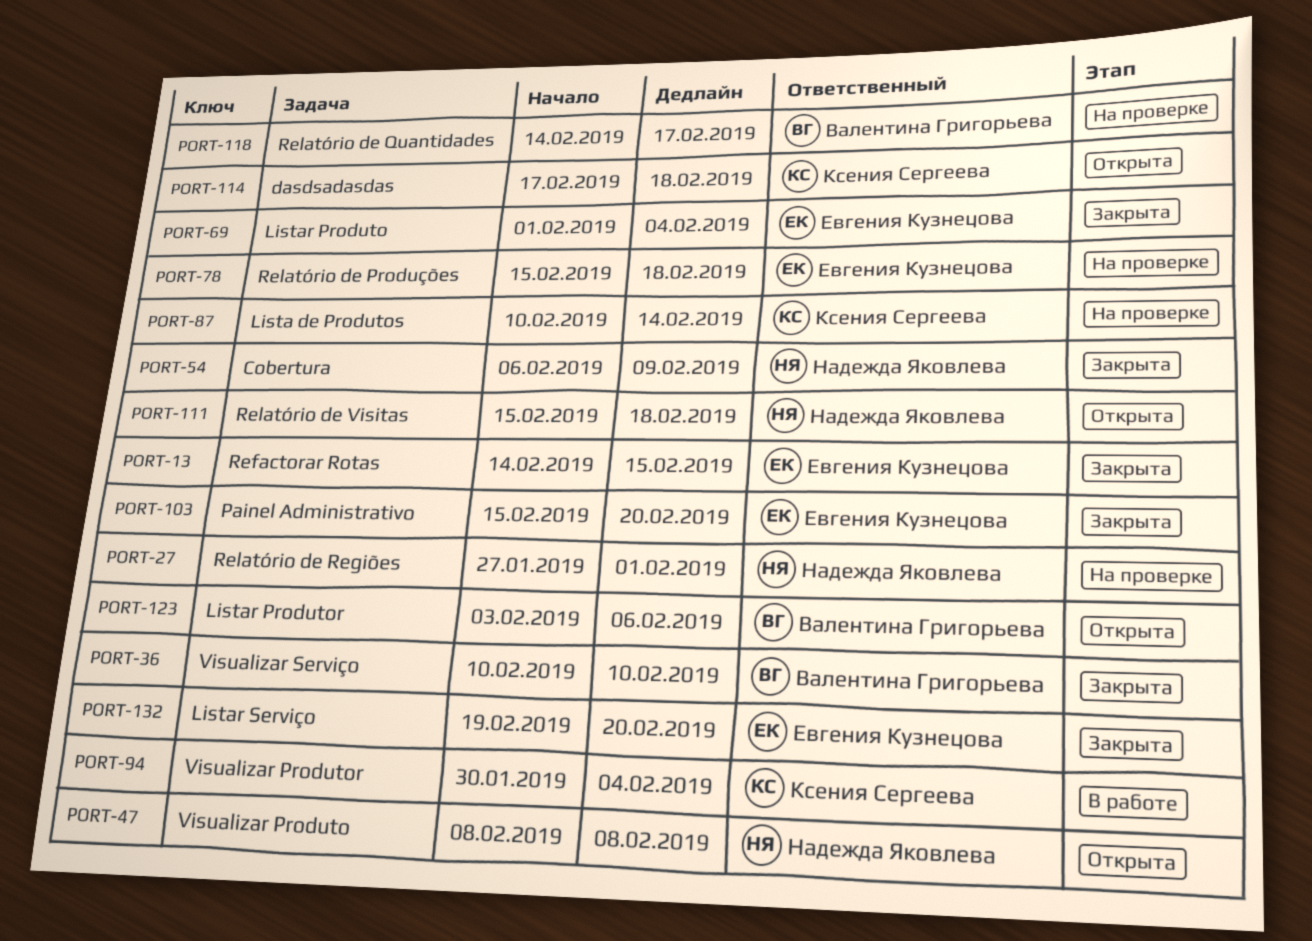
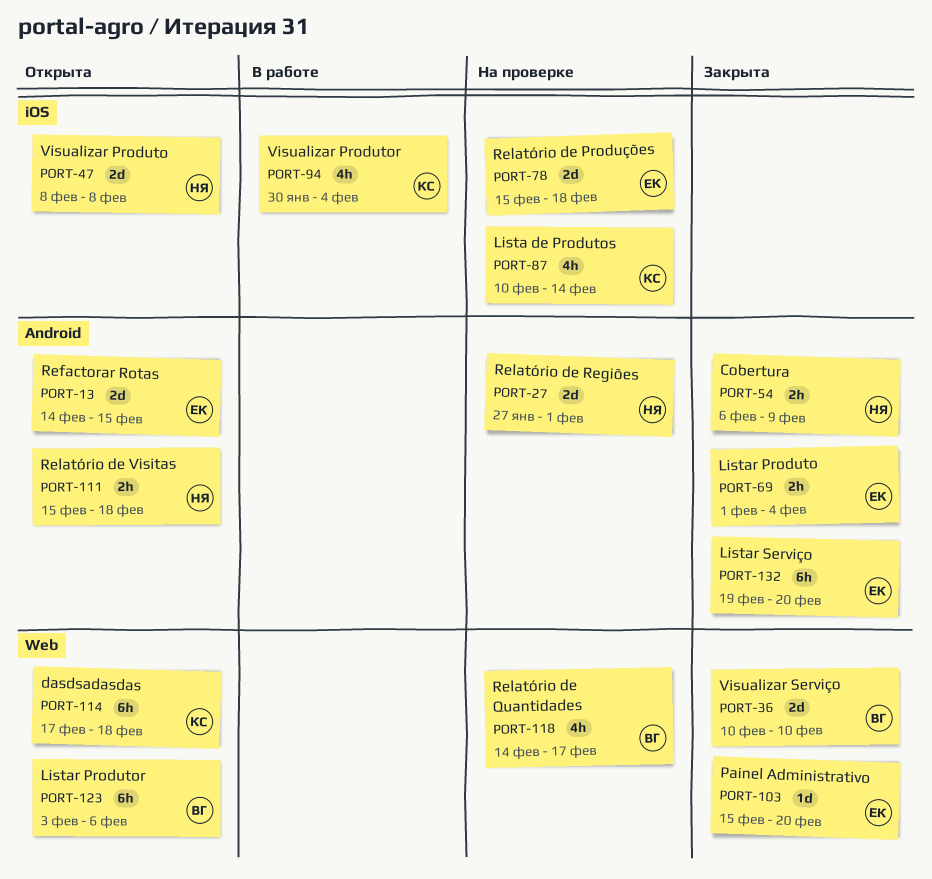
PORT-13, status: Закрыта -> Открыта

